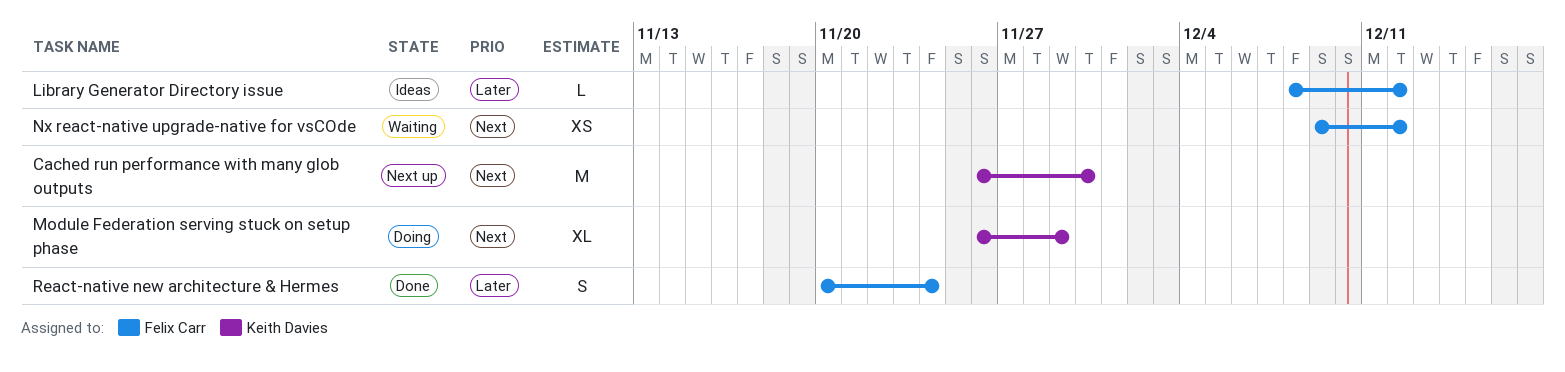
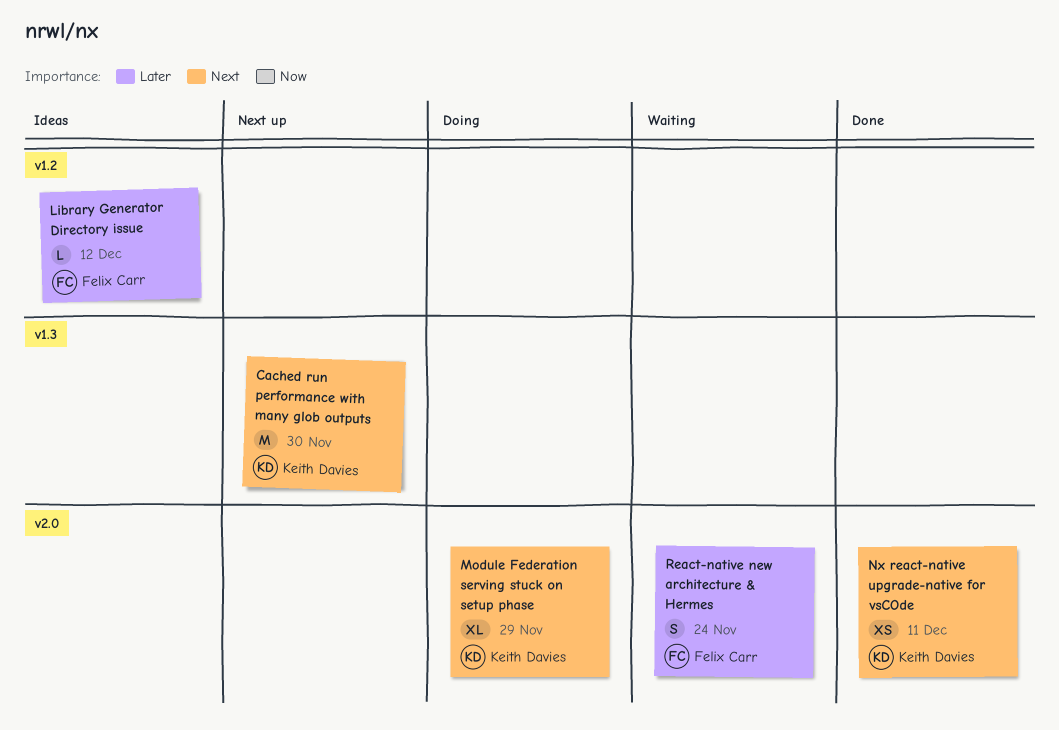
Nx react-native upgrade-native for vsCOde, status: Waiting -> Done
Nx react-native upgrade-native for vsCOde, owner: Felix Carr -> Keith Davies
Nx react-native upgrade-native for vsCOde, due: Dec 12 -> Dec 11
React-native new architecture & Hermes, status: Done -> Waiting

